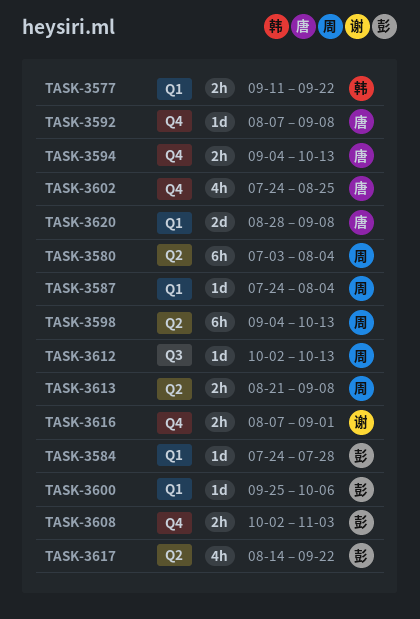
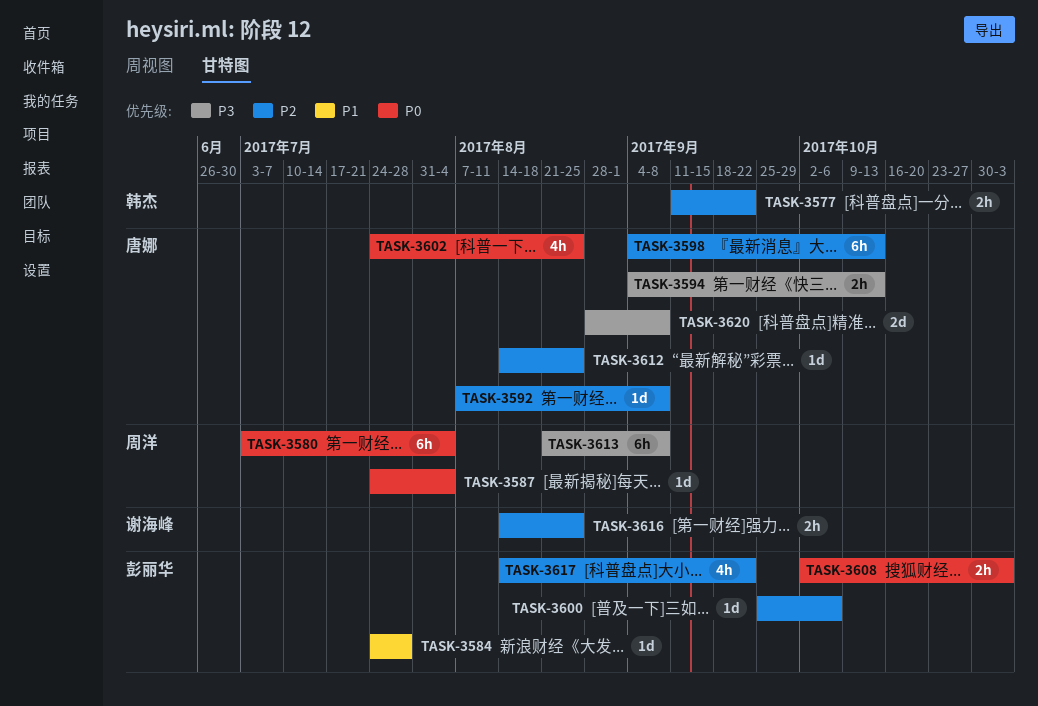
TASK-3598, owner: 周洋 -> 唐娜
TASK-3612, owner: 周洋 -> 唐娜
TASK-3612, start: Oct 2 -> Aug 14
TASK-3612, due: Oct 13 -> Aug 25
TASK-3613, estimate: 2h -> 6h
TASK-3616, start: Aug 7 -> Aug 14
TASK-3616, due: Sep 1 -> Aug 25

